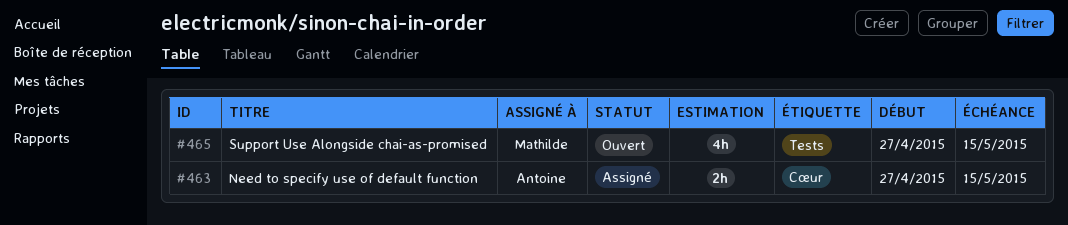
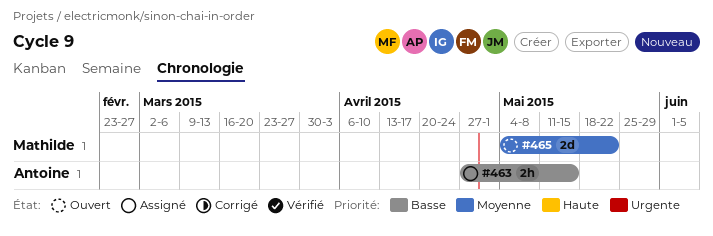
#465, estimate: 4h -> 2d
#465, start: Apr 27 -> May 4
#465, due: May 15 -> May 22

